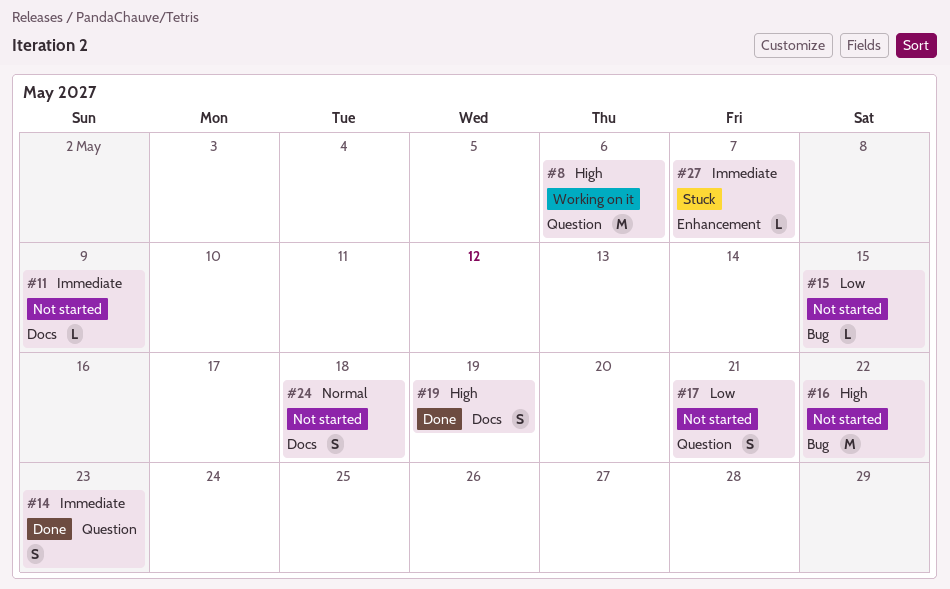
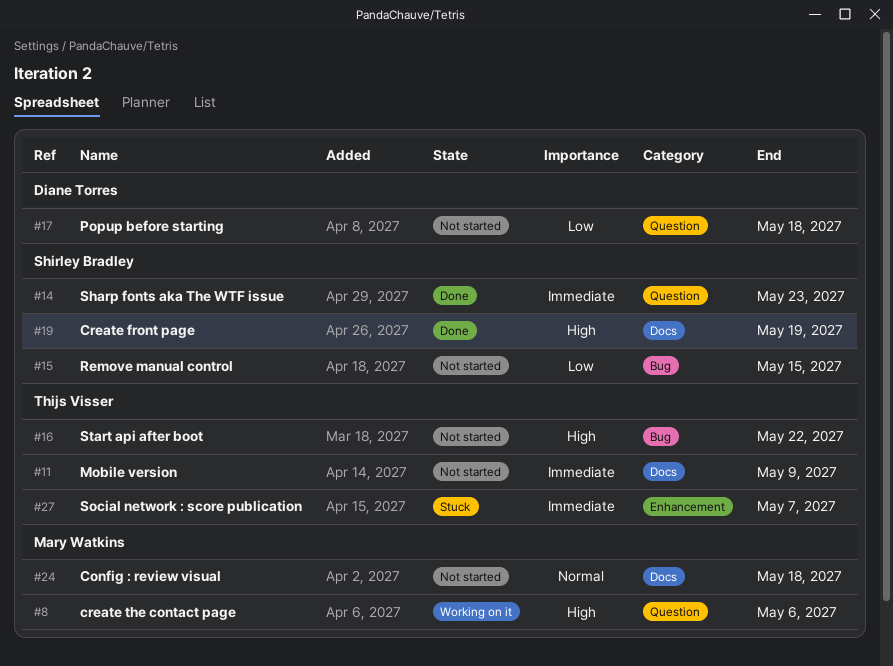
#17, due: May 21 -> May 18

